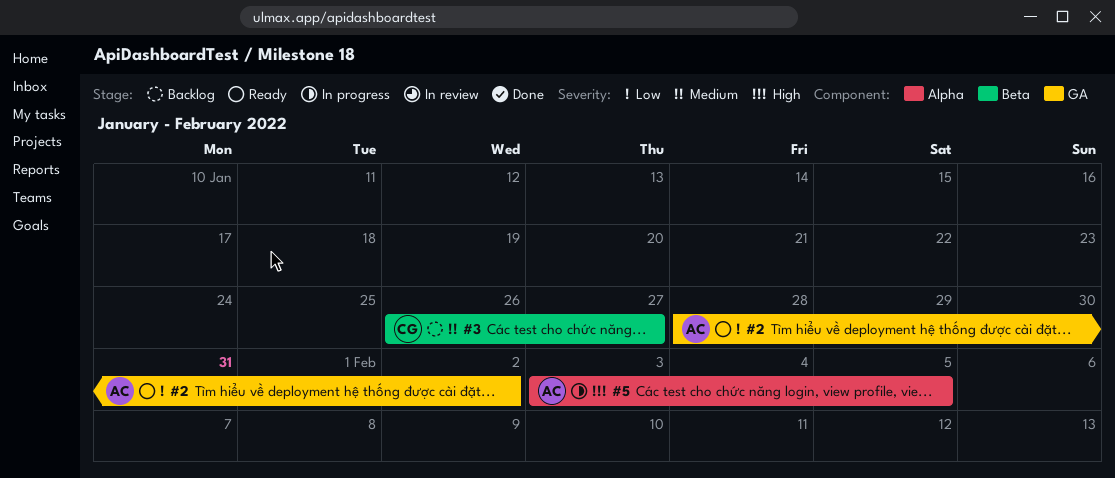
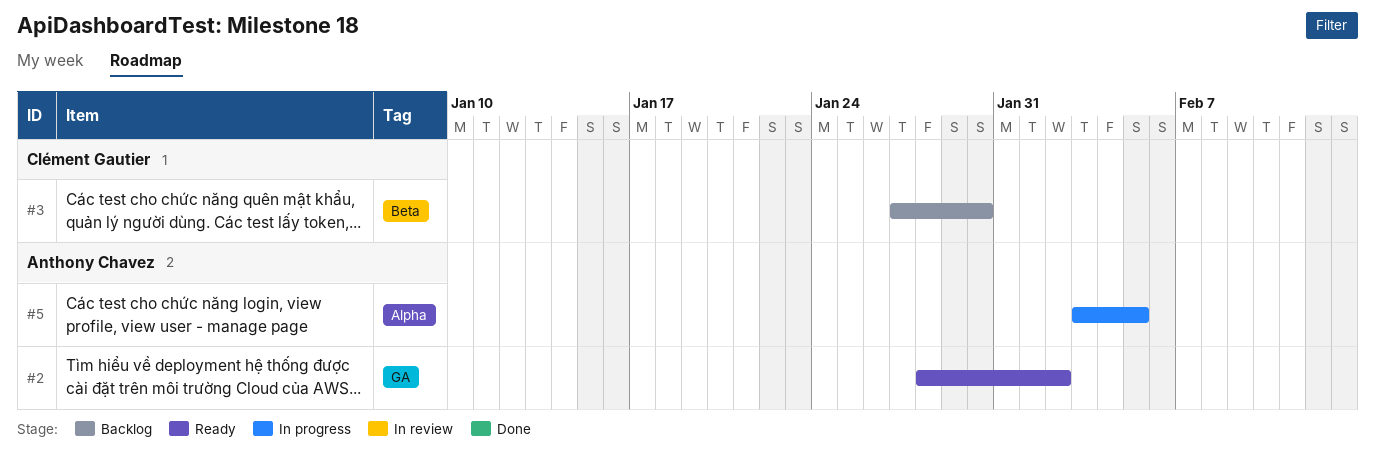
#3, start: Jan 26 -> Jan 27
#3, due: Jan 27 -> Jan 30

